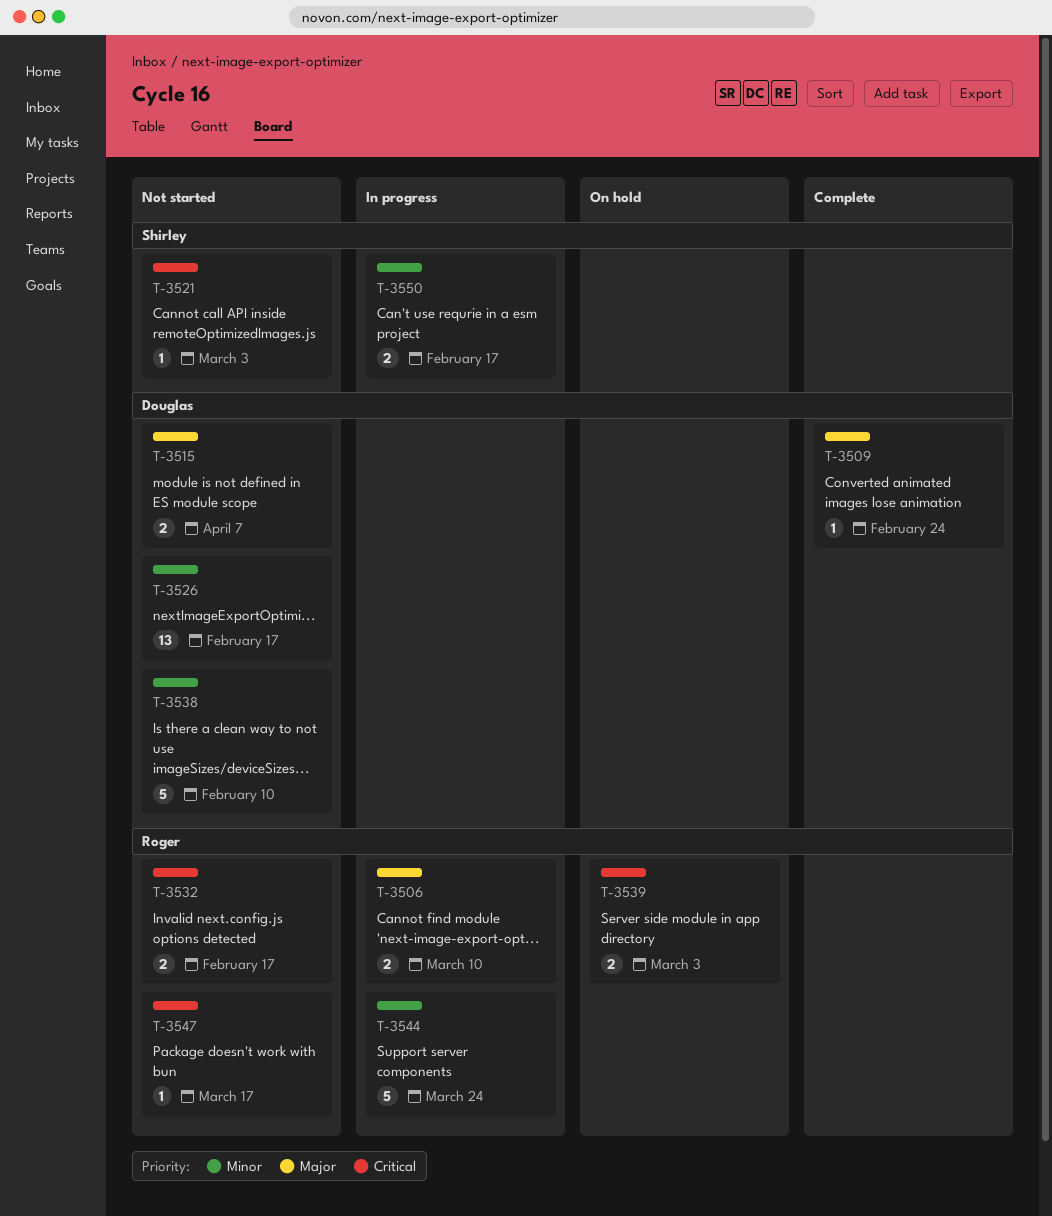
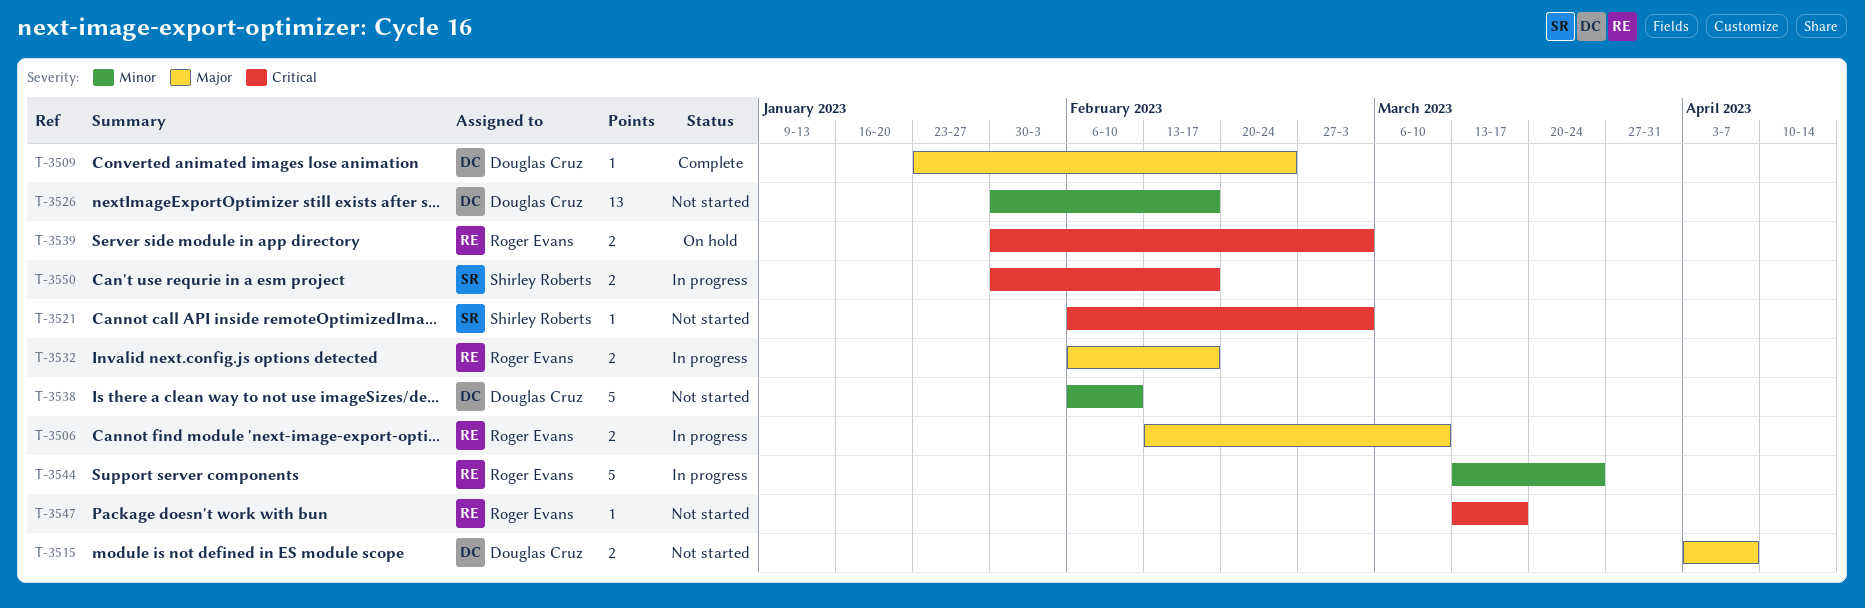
T-3532, status: Not started -> In progress
T-3532, priority: Critical -> Major
T-3550, priority: Minor -> Critical

